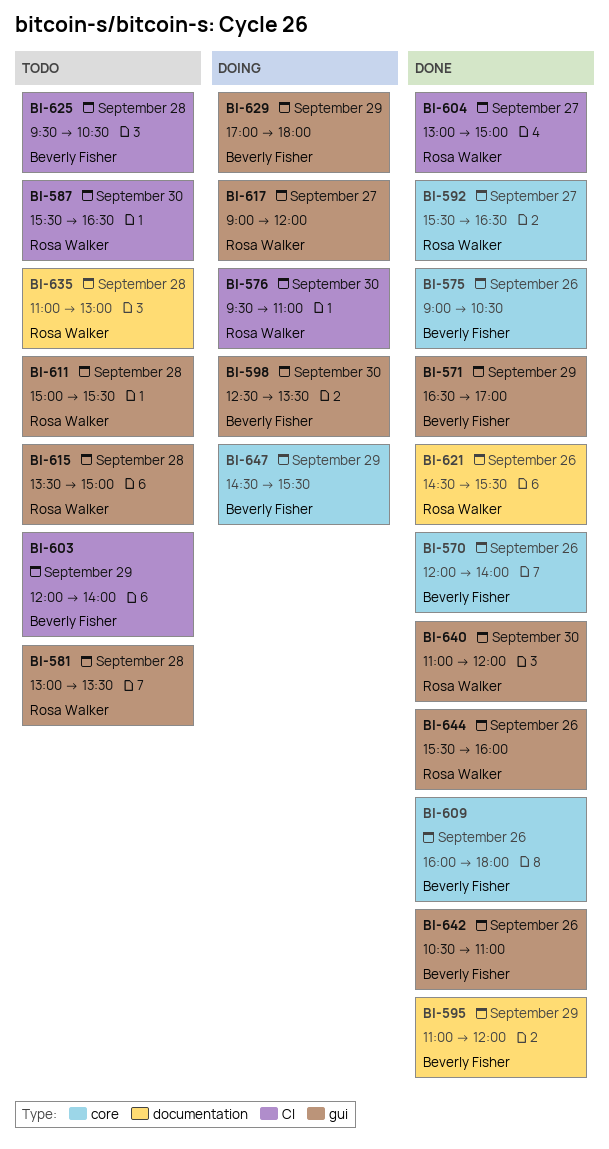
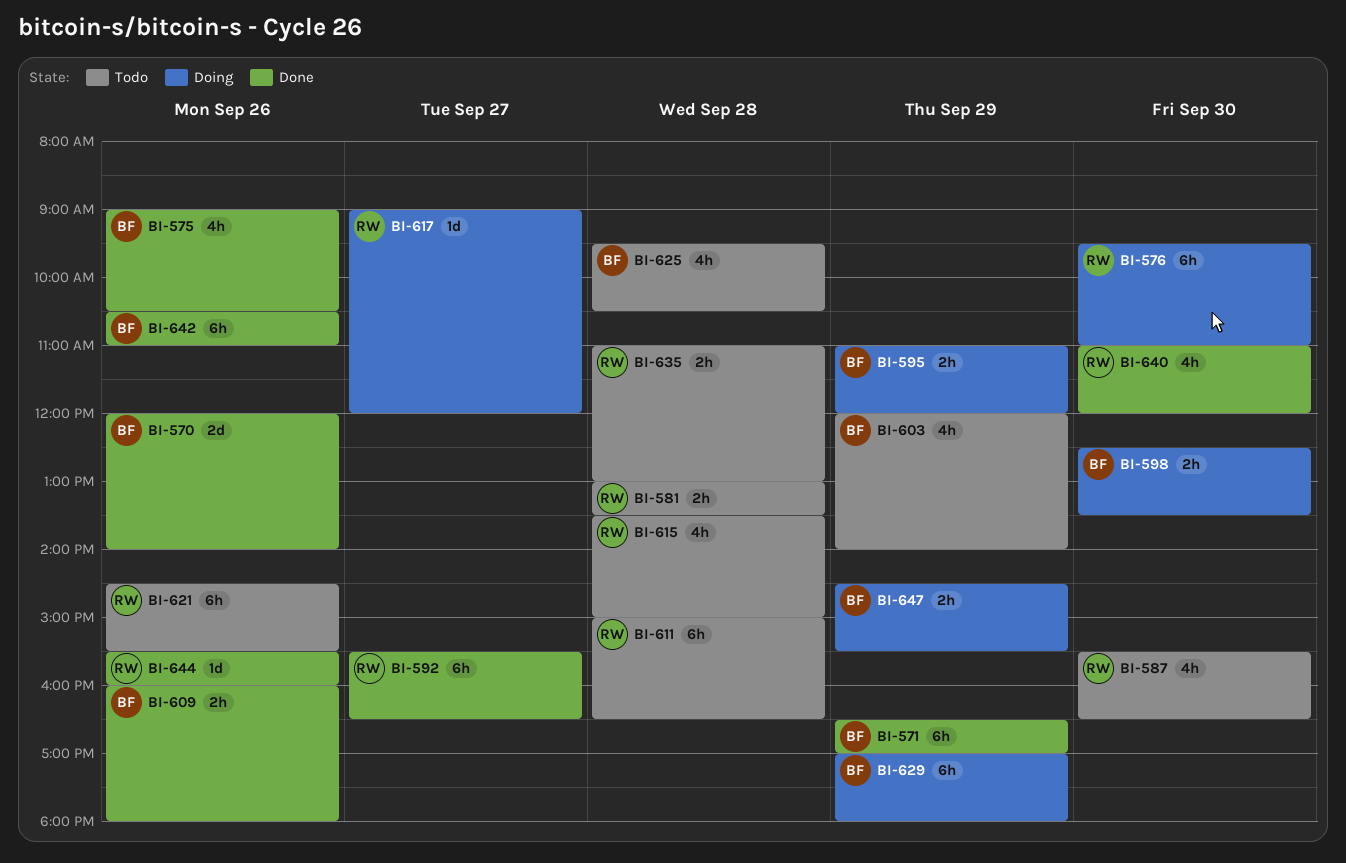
BI-595, status: Done -> Doing
BI-604: present -> none
BI-611, ends: 15:30 -> 16:30
BI-621, status: Done -> Todo

